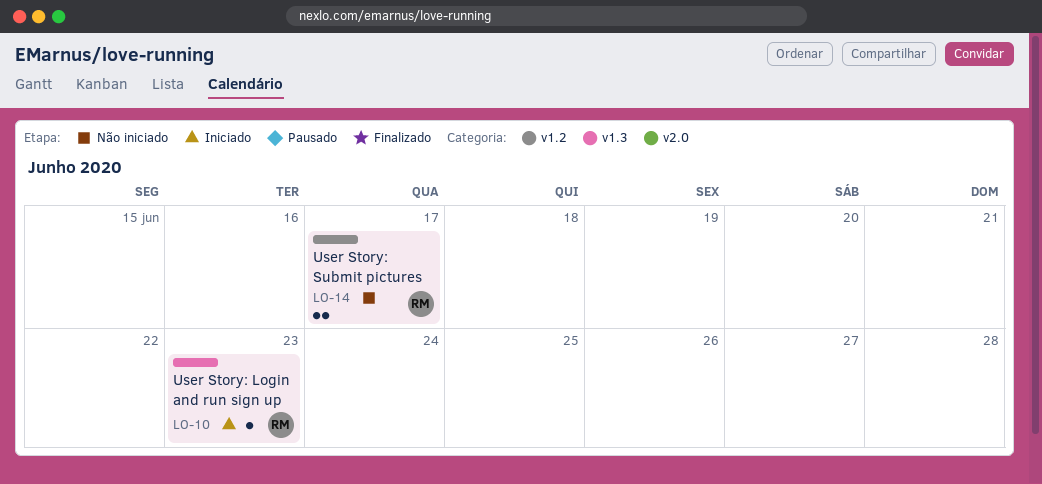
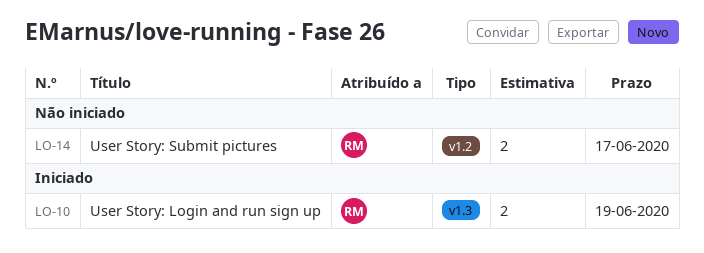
LO-10, estimate: 1 -> 2
LO-10, due: Jun 23 -> Jun 19

